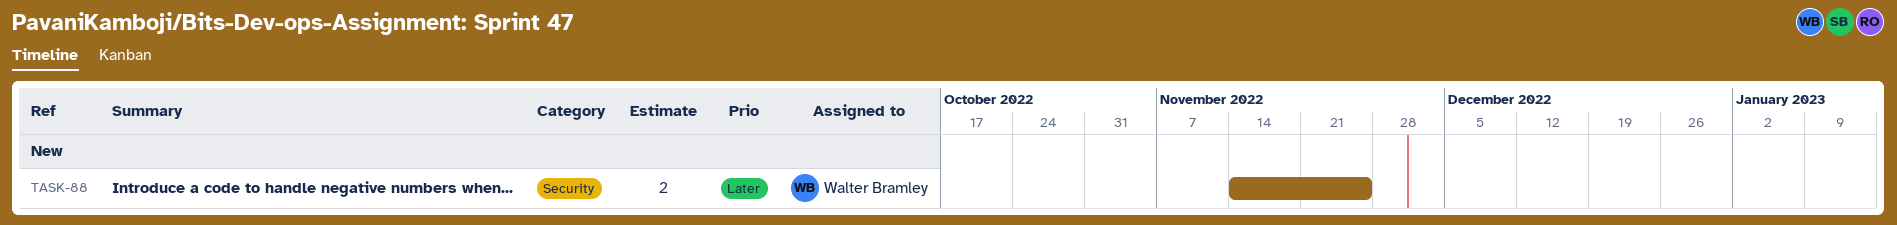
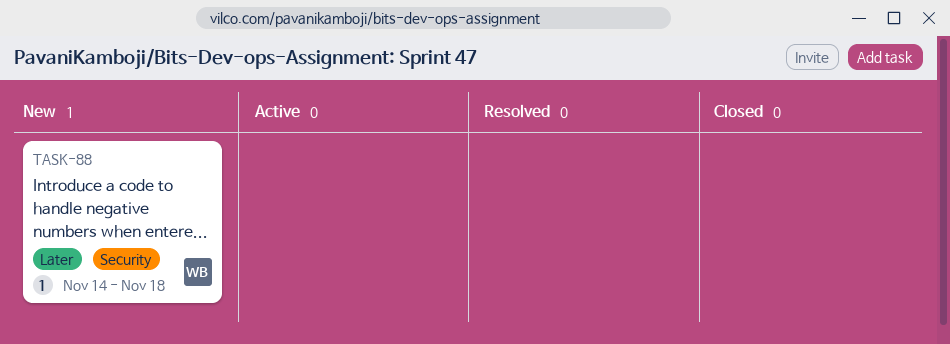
TASK-88, estimate: 2 -> 1
TASK-88, due: Nov 25 -> Nov 18

